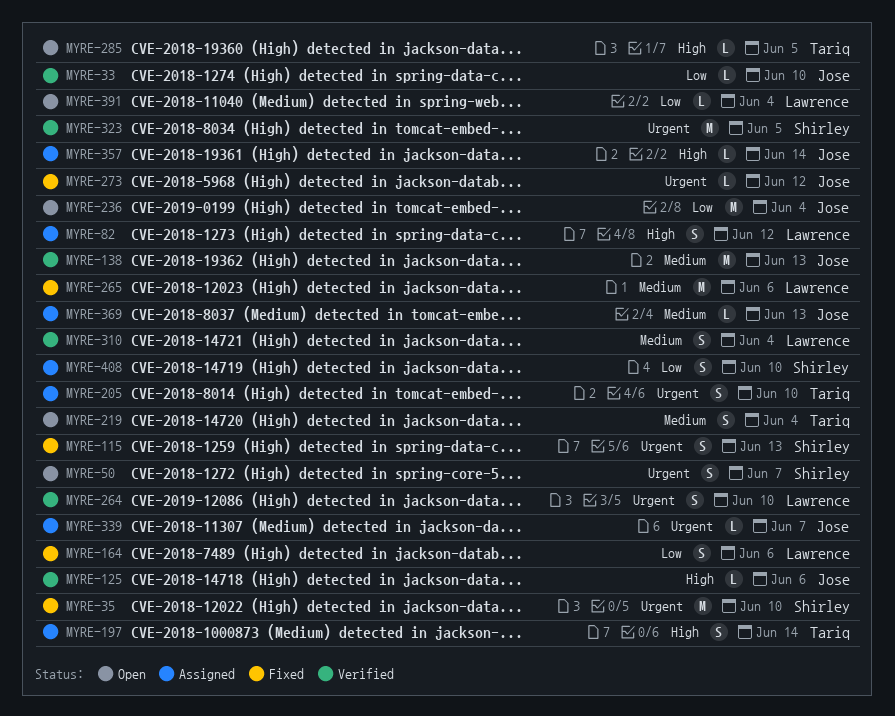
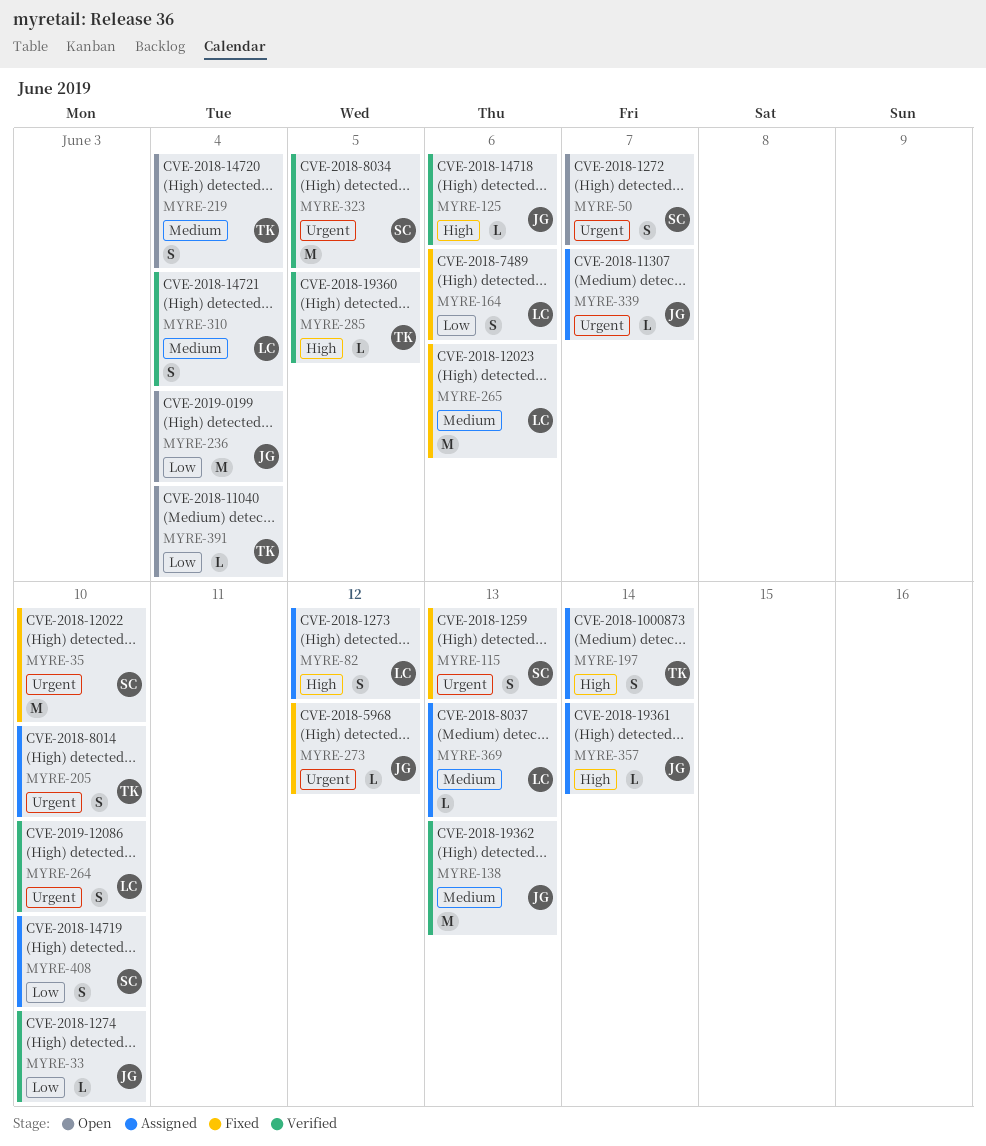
MYRE-285, status: Open -> Verified
MYRE-369, owner: Jose -> Lawrence
MYRE-391, owner: Lawrence -> Tariq

